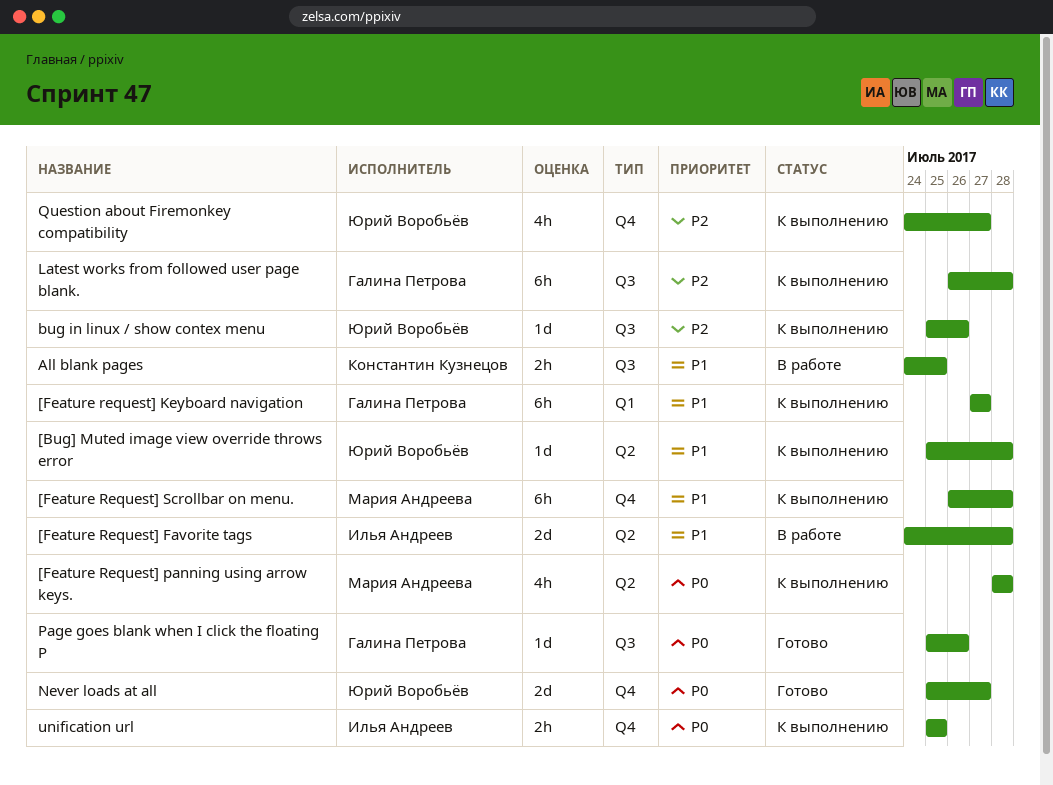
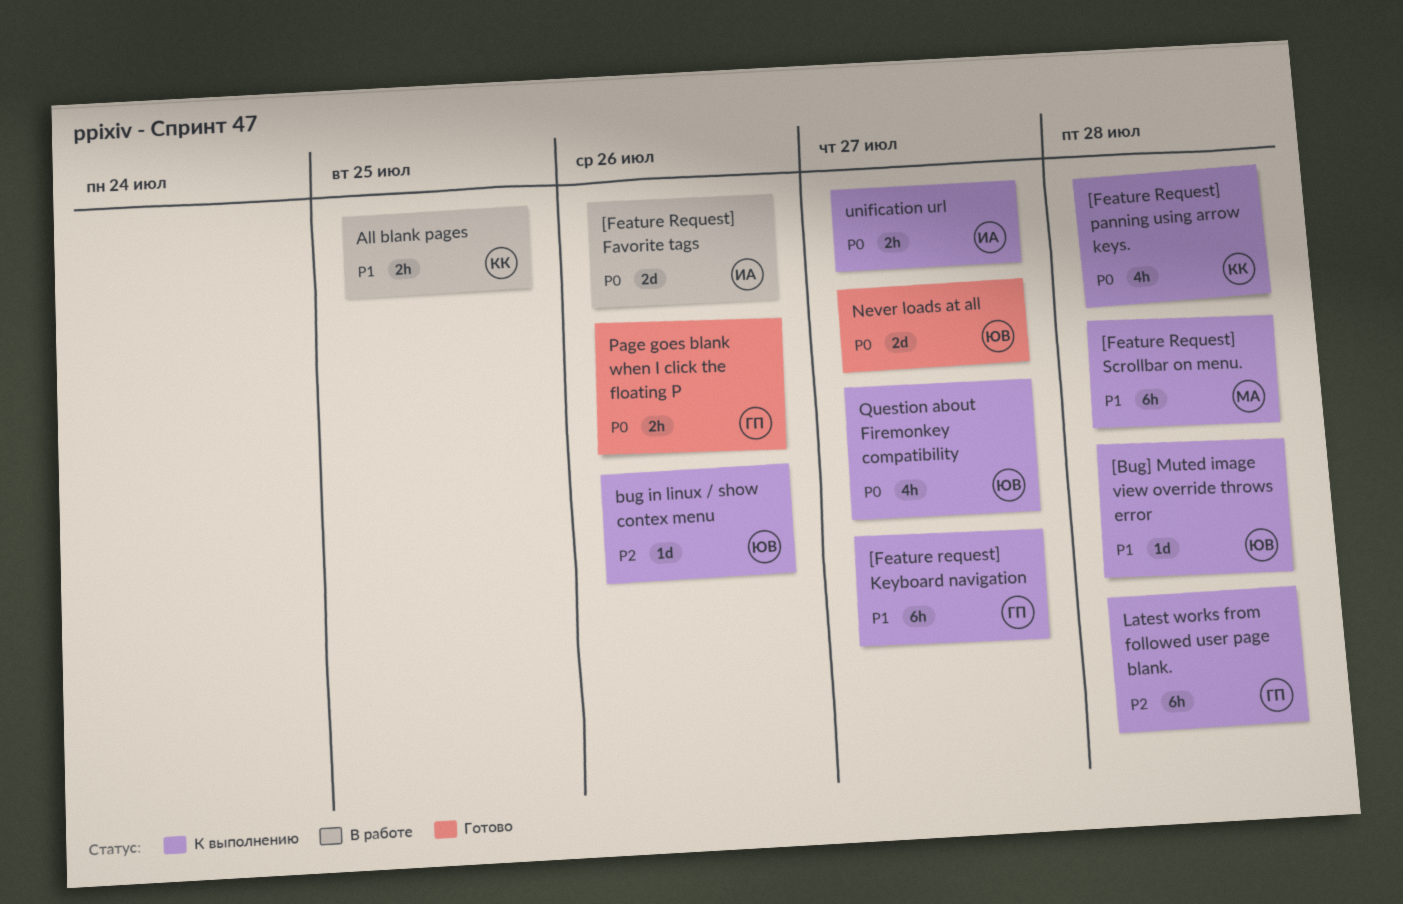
[Feature Request] Favorite tags, priority: P1 -> P0
[Feature Request] Favorite tags, due: Jul 28 -> Jul 26
[Feature Request] panning using arrow keys., owner: Мария Андреева -> Константин Кузнецов
Page goes blank when I click the floating P, estimate: 1d -> 2h
Question about Firemonkey compatibility, priority: P2 -> P0
unification url, due: Jul 25 -> Jul 27

